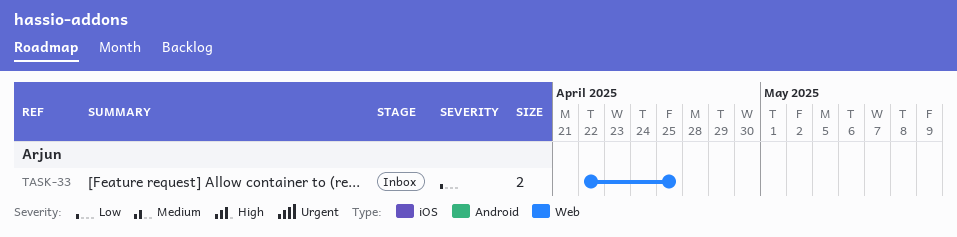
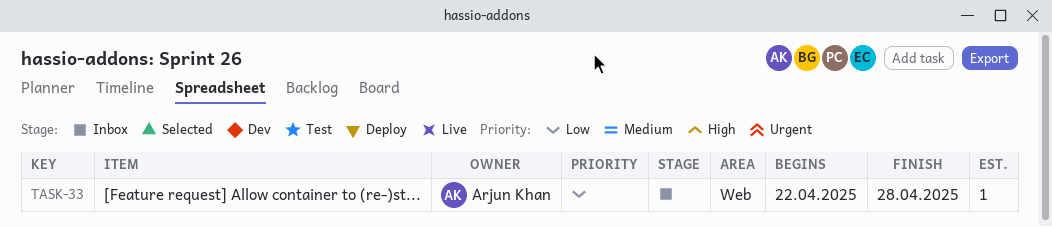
TASK-33, estimate: 2 -> 1
TASK-33, due: Apr 25 -> Apr 28

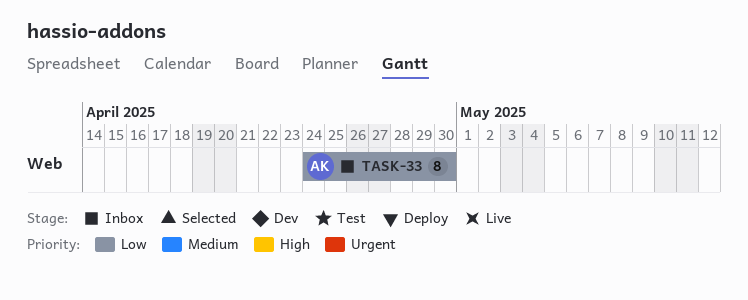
TASK-33, estimate: 1 -> 8
TASK-33, start: Apr 22 -> Apr 24
TASK-33, due: Apr 28 -> Apr 30

